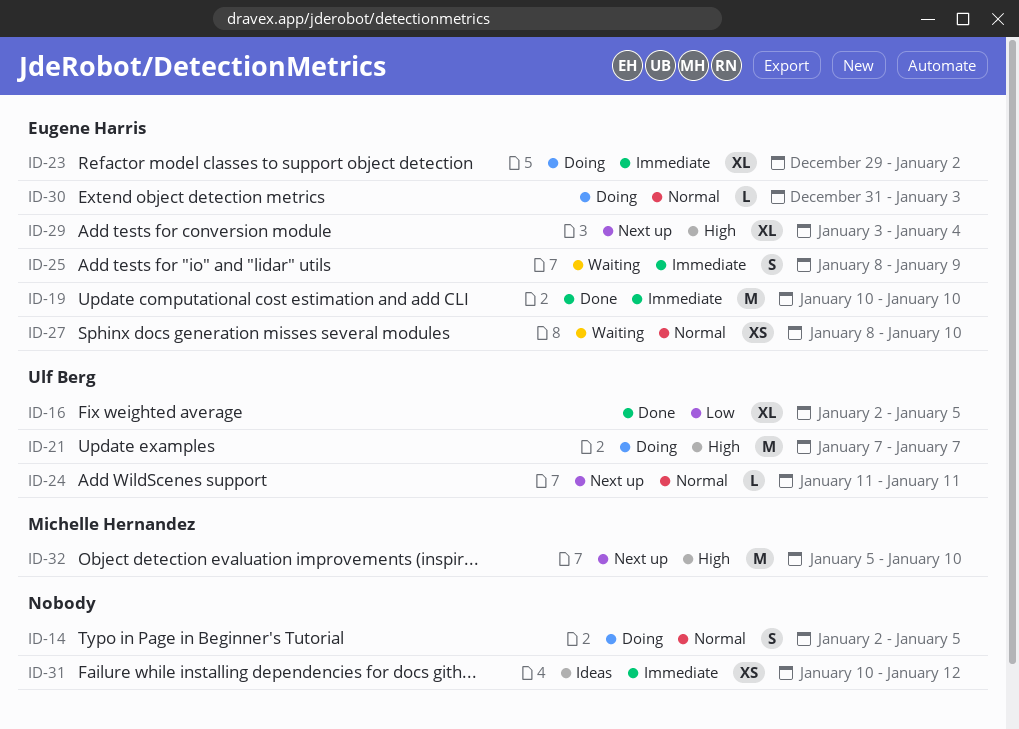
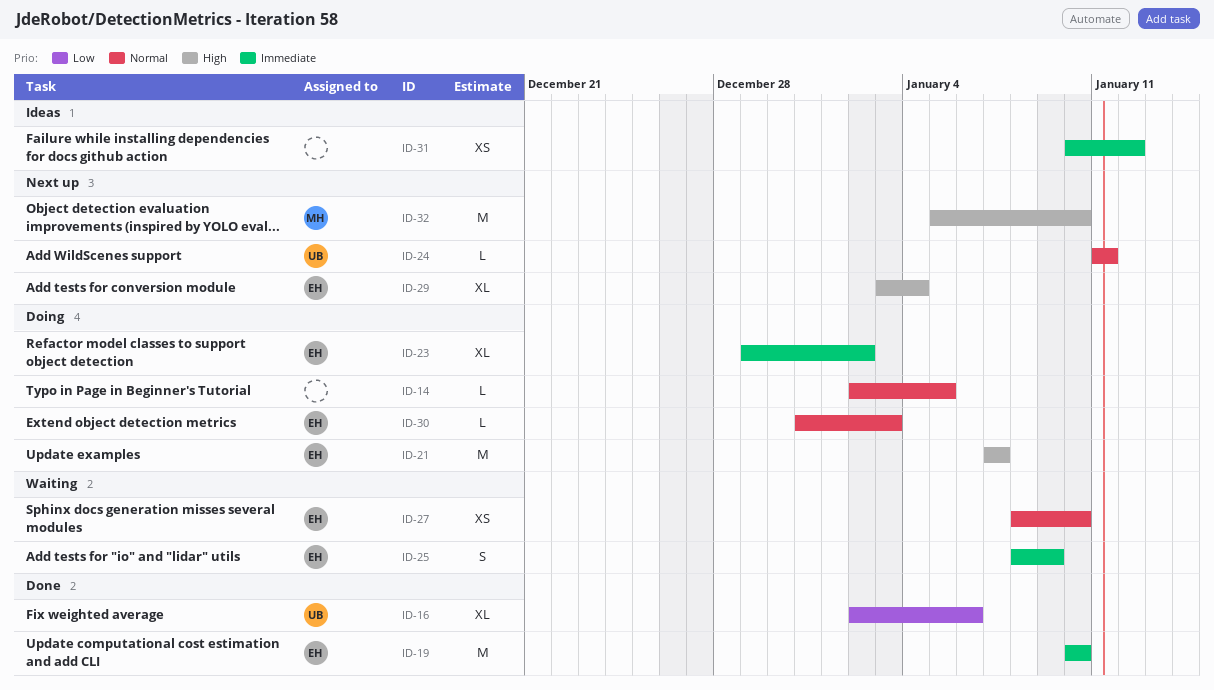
ID-14, estimate: S -> L
ID-16, due: Jan 5 -> Jan 6
ID-21, owner: Ulf Berg -> Eugene Harris

